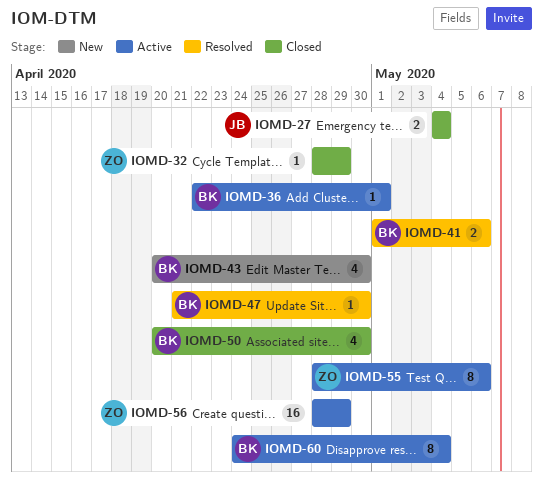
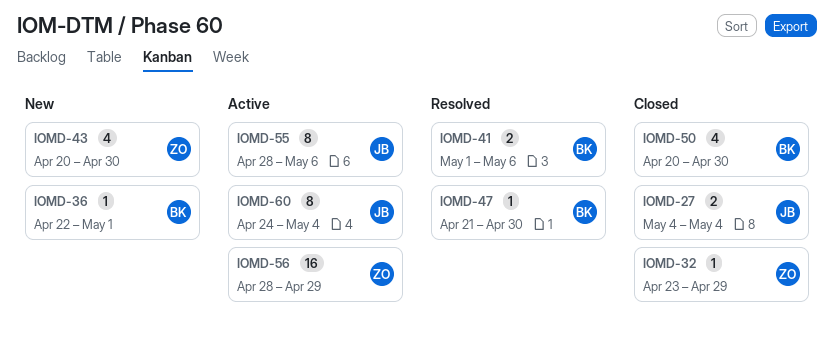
IOMD-32, start: Apr 28 -> Apr 23
IOMD-36, status: Active -> New
IOMD-43, owner: BK -> ZO
IOMD-55, owner: ZO -> JB
IOMD-60, owner: BK -> JB

